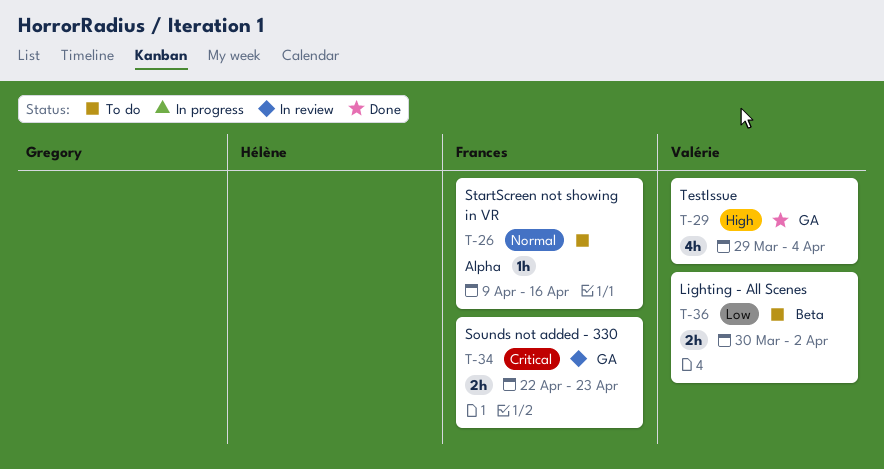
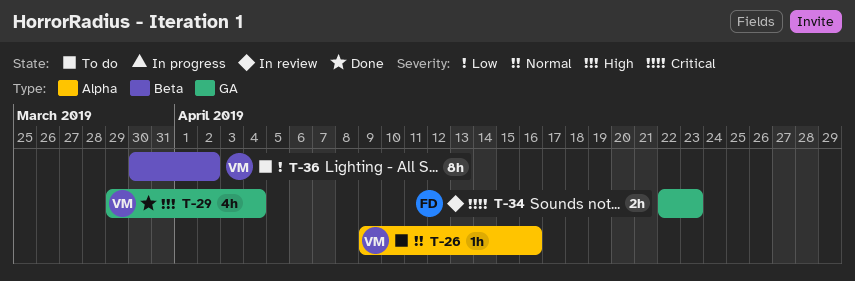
T-26, owner: Frances -> Valérie
T-36, estimate: 2h -> 8h

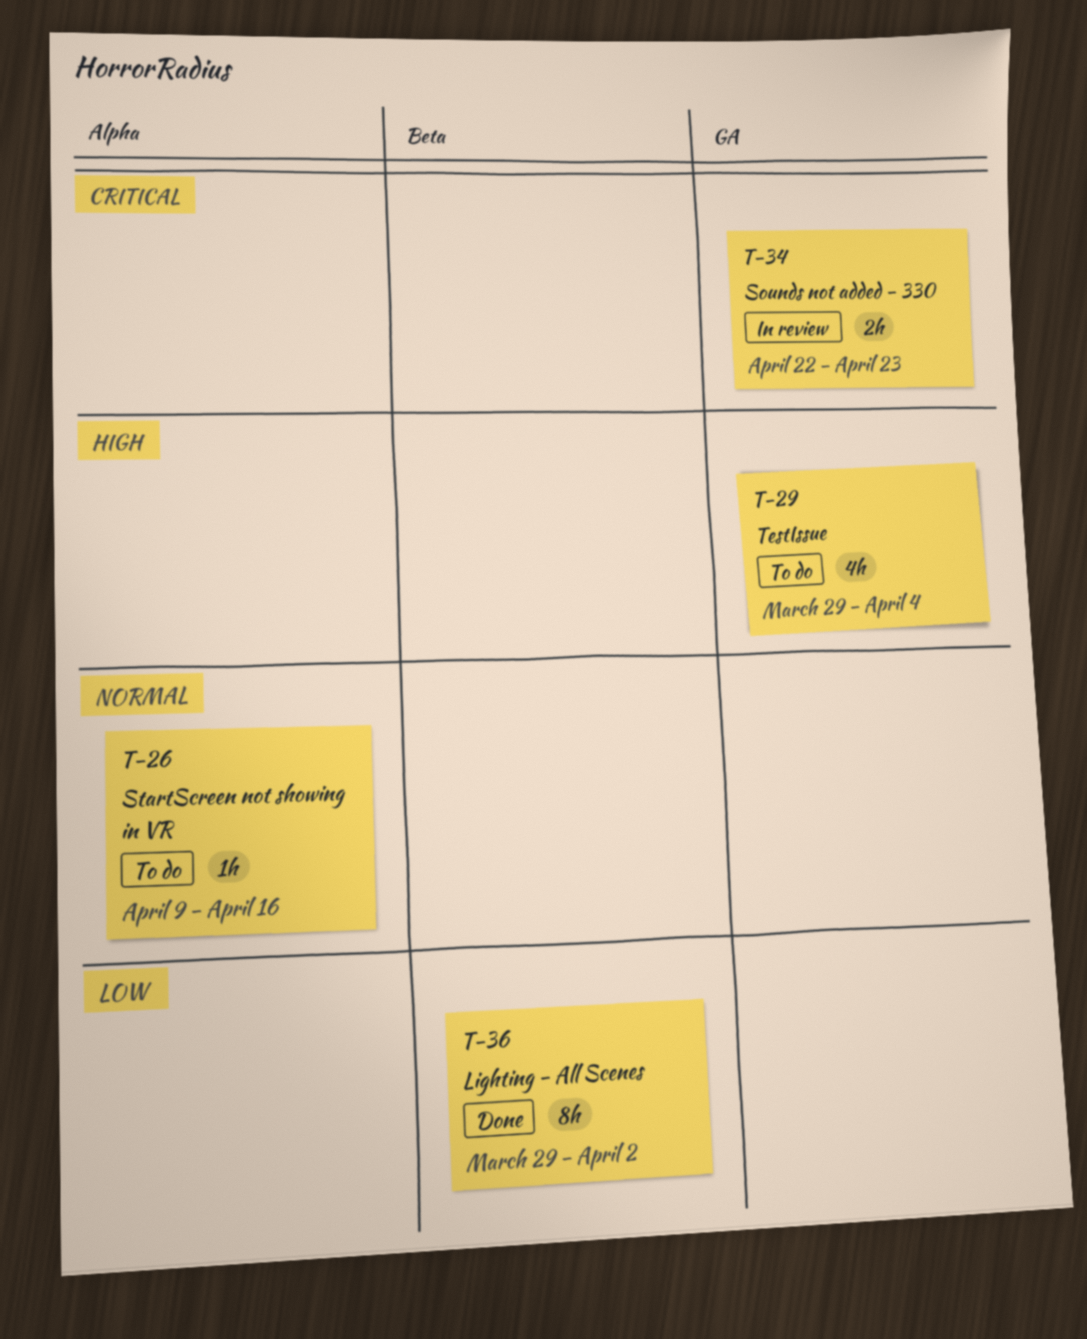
T-29, status: Done -> To do
T-36, status: To do -> Done
T-36, start: Mar 30 -> Mar 29

